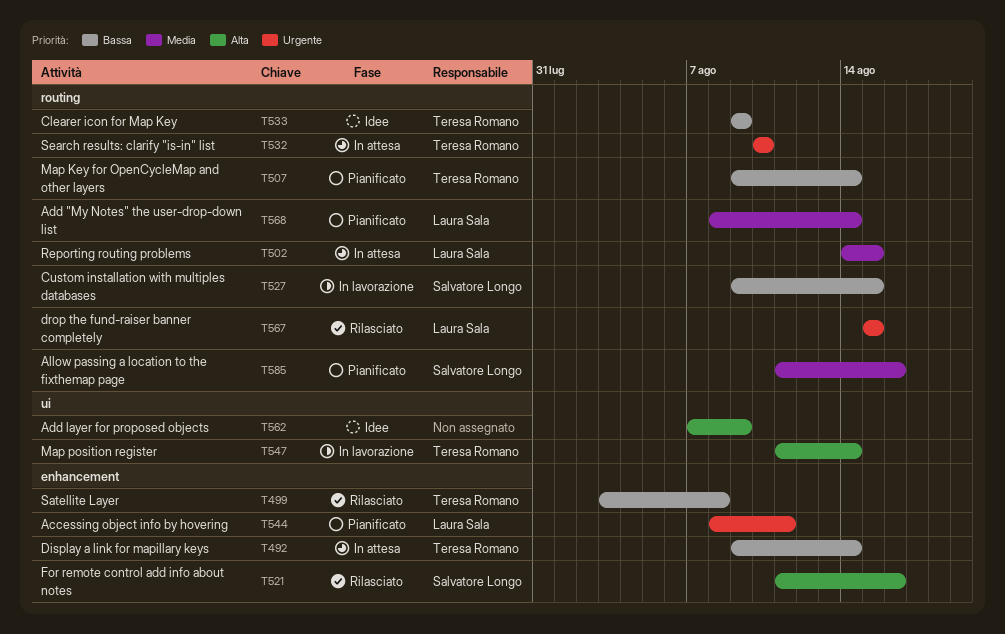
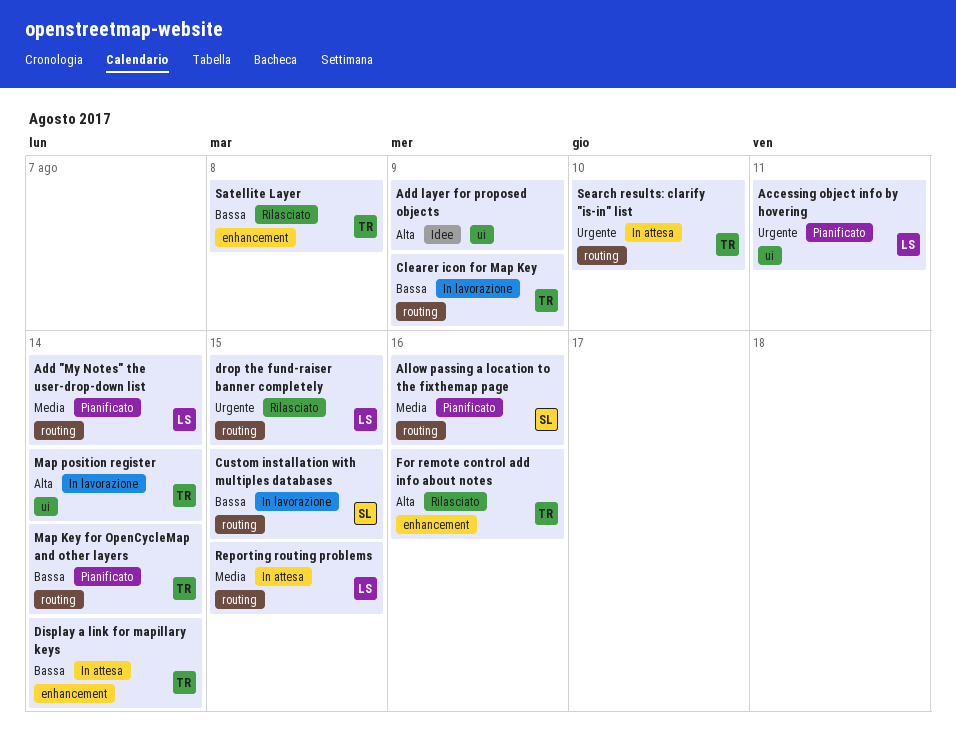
Accessing object info by hovering, label: enhancement -> ui
Clearer icon for Map Key, status: Idee -> In lavorazione
For remote control add info about notes, owner: Salvatore Longo -> Teresa Romano

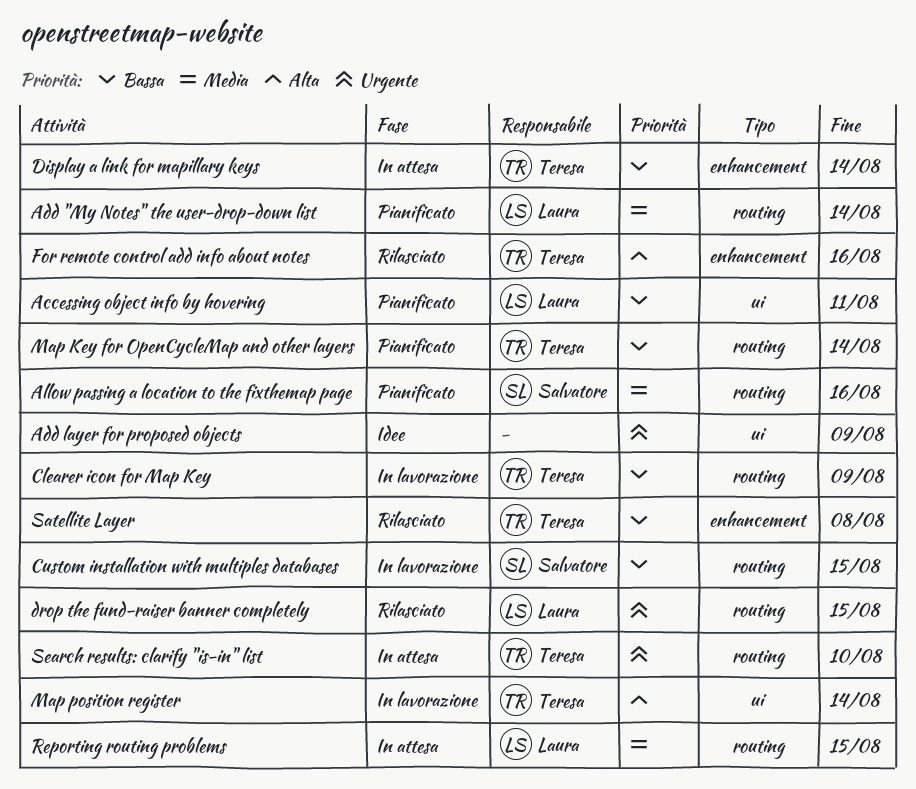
Accessing object info by hovering, priority: Urgente -> Bassa
Add layer for proposed objects, priority: Alta -> Urgente

